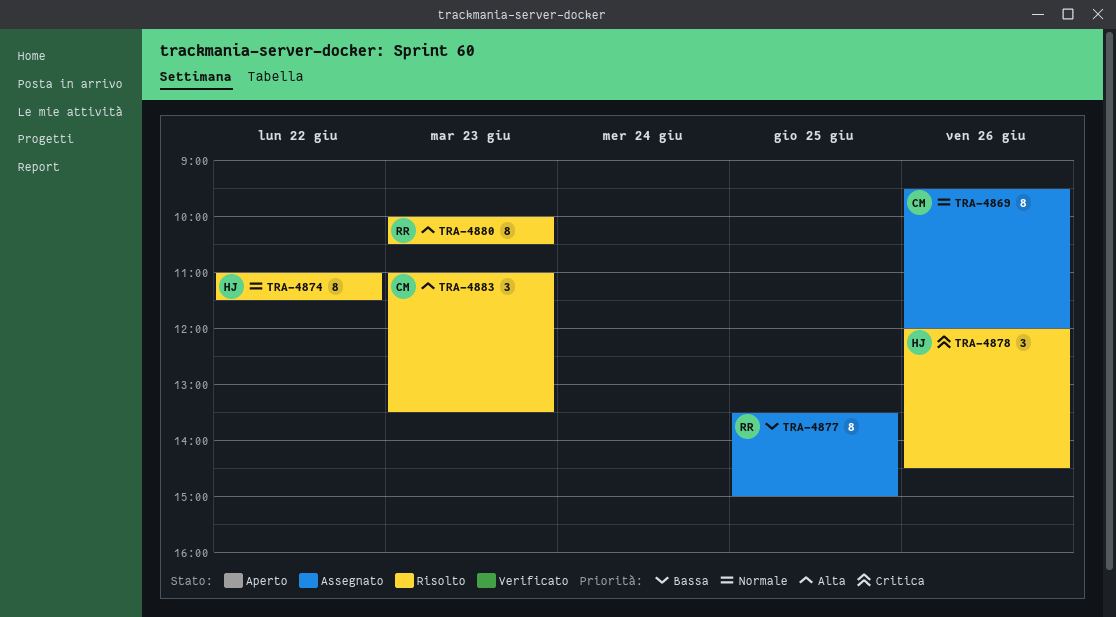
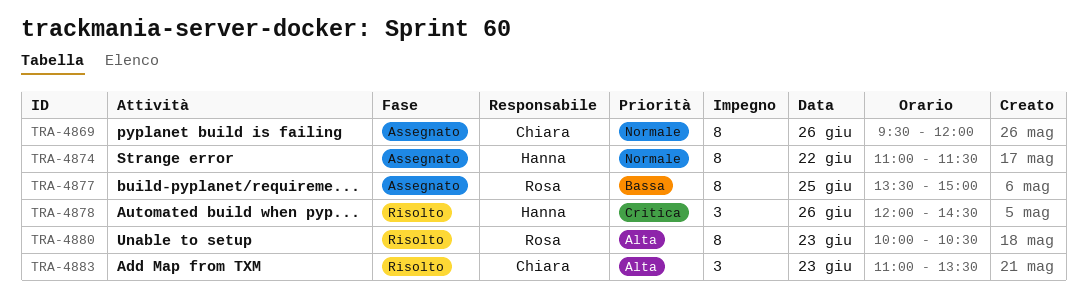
TRA-4874, status: Risolto -> Assegnato

